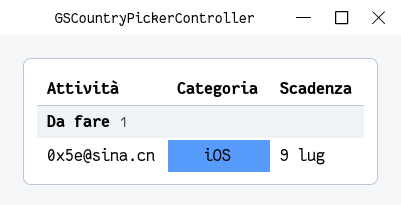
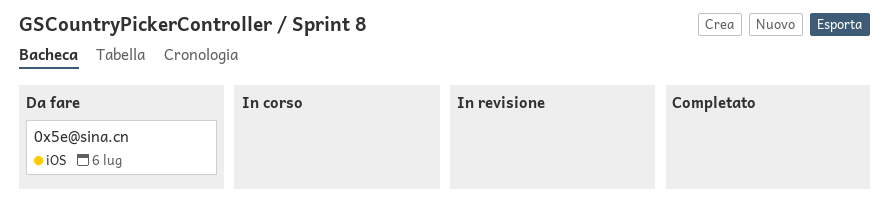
0x5e@sina.cn, due: Jul 9 -> Jul 6

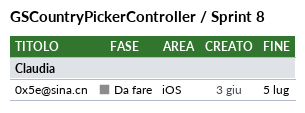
0x5e@sina.cn, due: Jul 6 -> Jul 5

